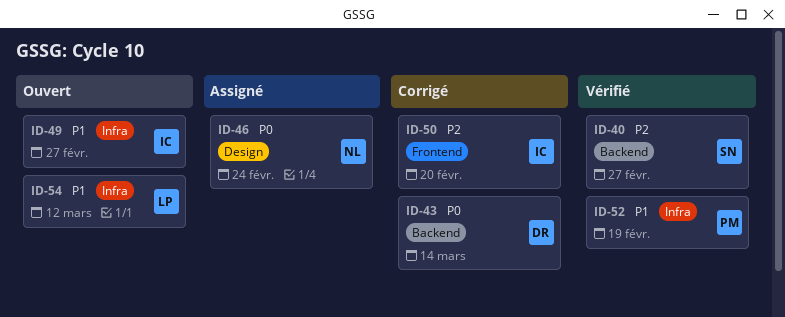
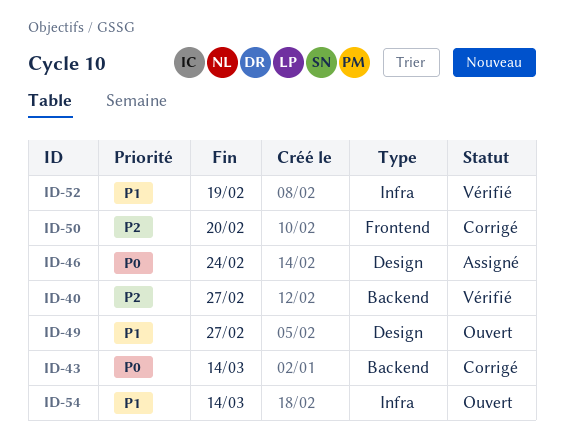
ID-49, label: Infra -> Design
ID-54, due: Mar 12 -> Mar 14

